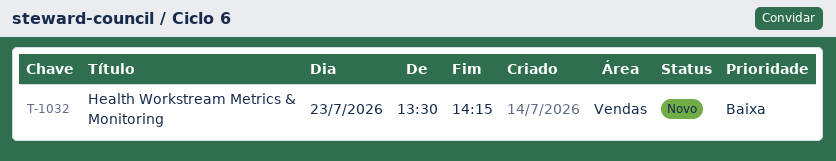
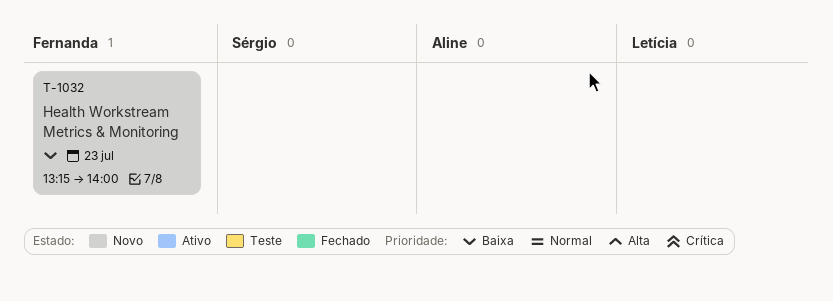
T-1032, begins: 13:30 -> 13:15
T-1032, ends: 14:15 -> 14:00

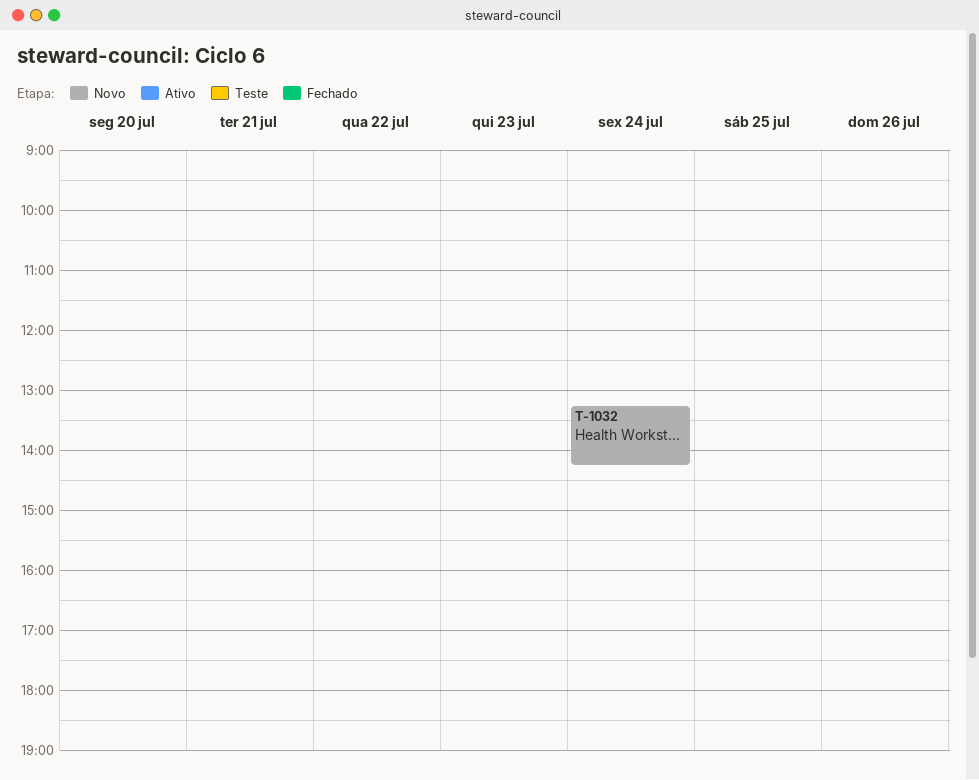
T-1032, day: Jul 23 -> Jul 24
T-1032, ends: 14:00 -> 14:15

